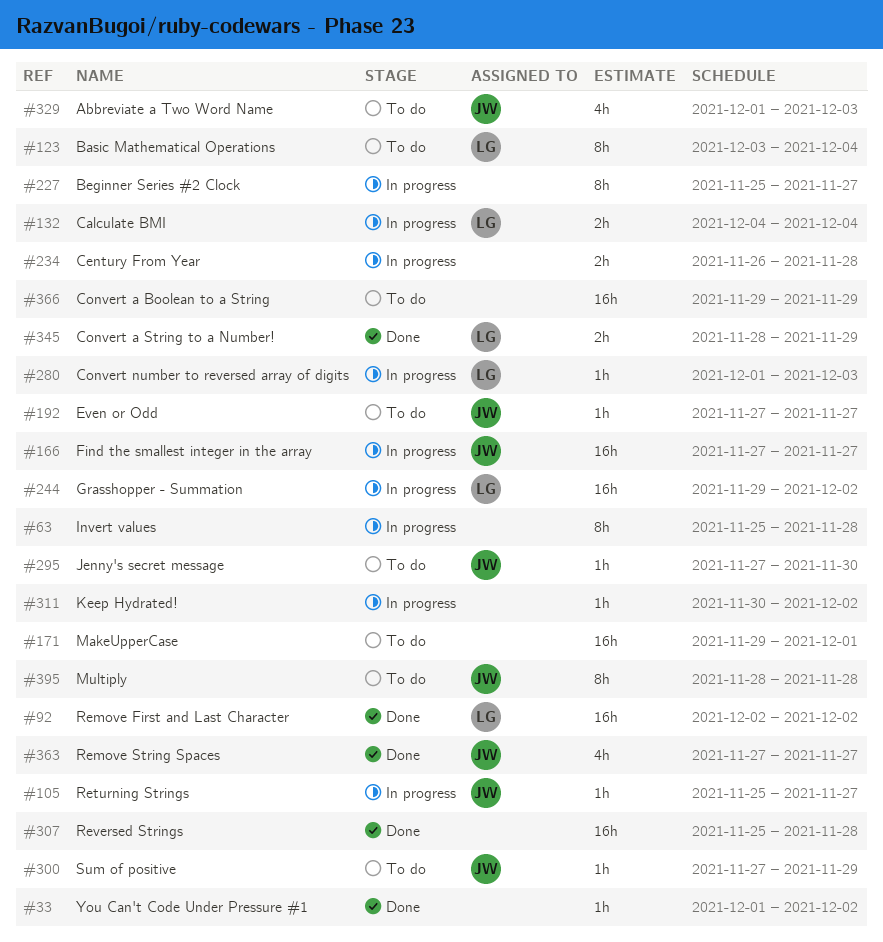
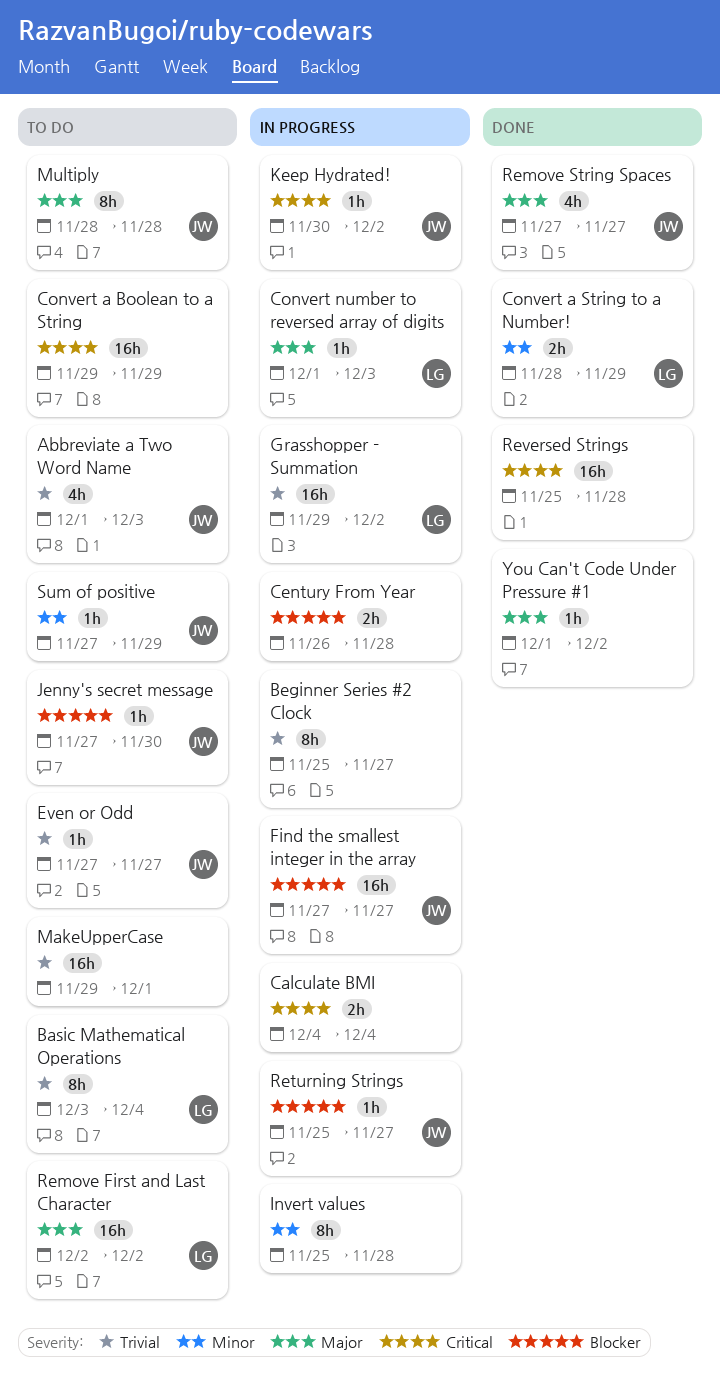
Calculate BMI, owner: LG -> none
Keep Hydrated!, owner: none -> JW
Remove First and Last Character, status: Done -> To do

